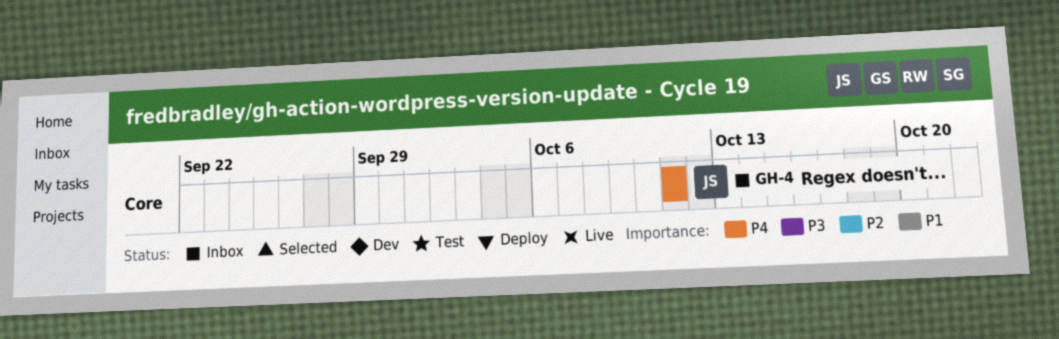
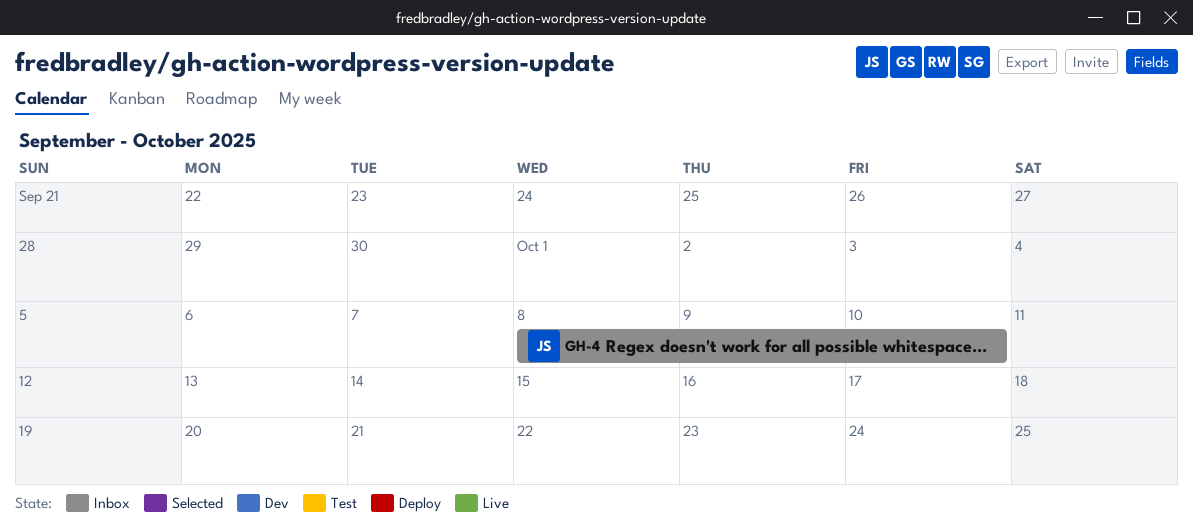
GH-4, start: Oct 11 -> Oct 8
GH-4, due: Oct 11 -> Oct 10

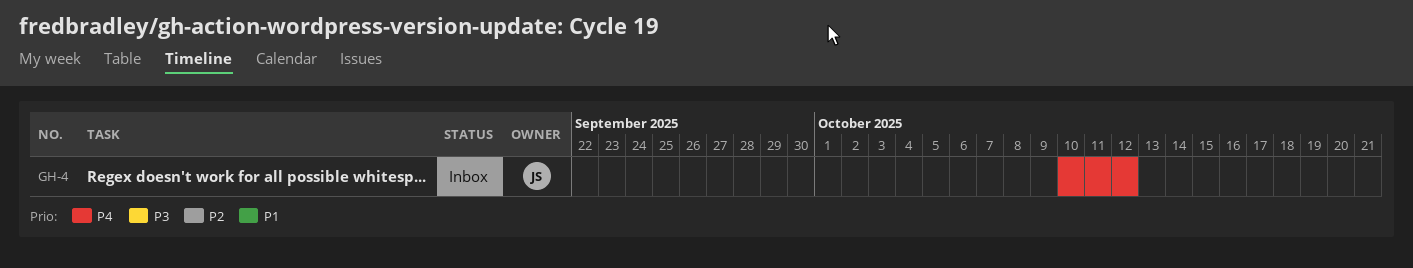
GH-4, start: Oct 8 -> Oct 10
GH-4, due: Oct 10 -> Oct 12

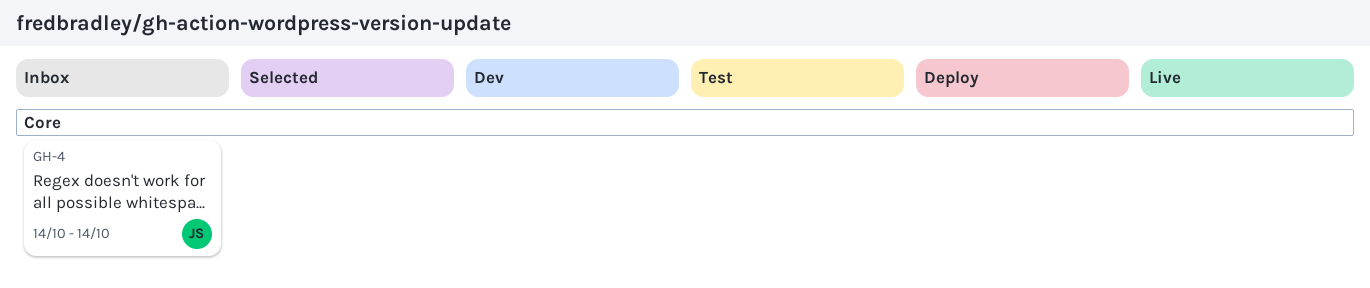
GH-4, start: Oct 10 -> Oct 14
GH-4, due: Oct 12 -> Oct 14

